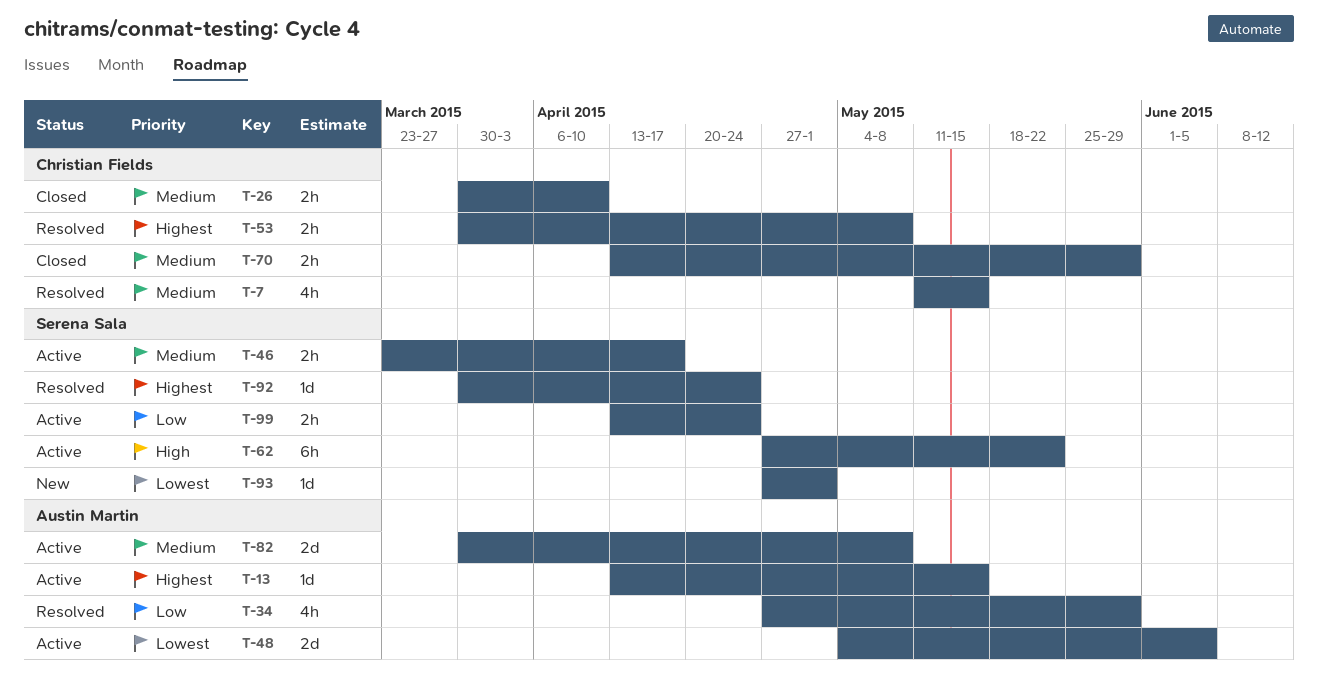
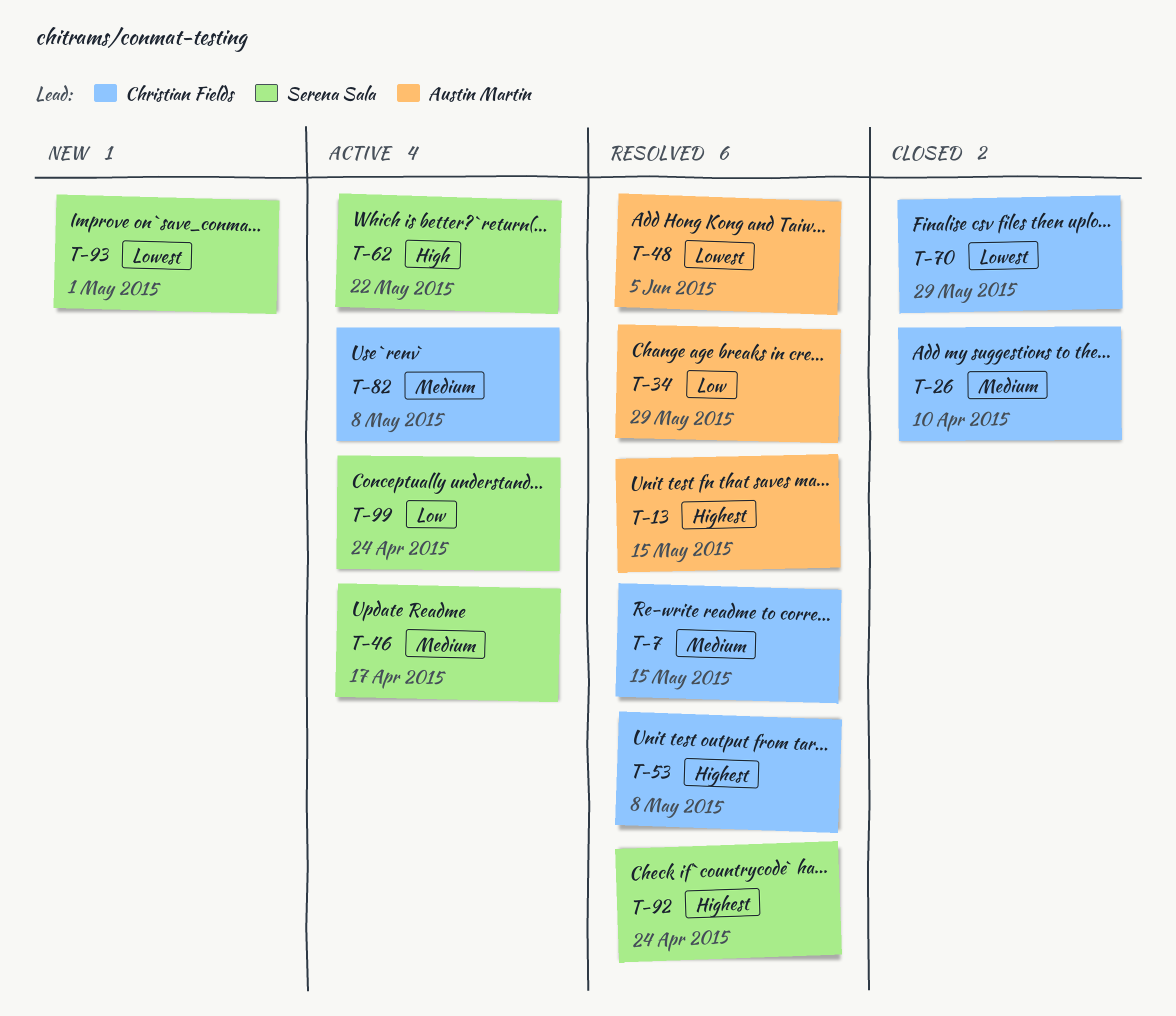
T-13, status: Active -> Resolved
T-48, status: Active -> Resolved
T-70, priority: Medium -> Lowest
T-82, owner: Austin Martin -> Christian Fields

